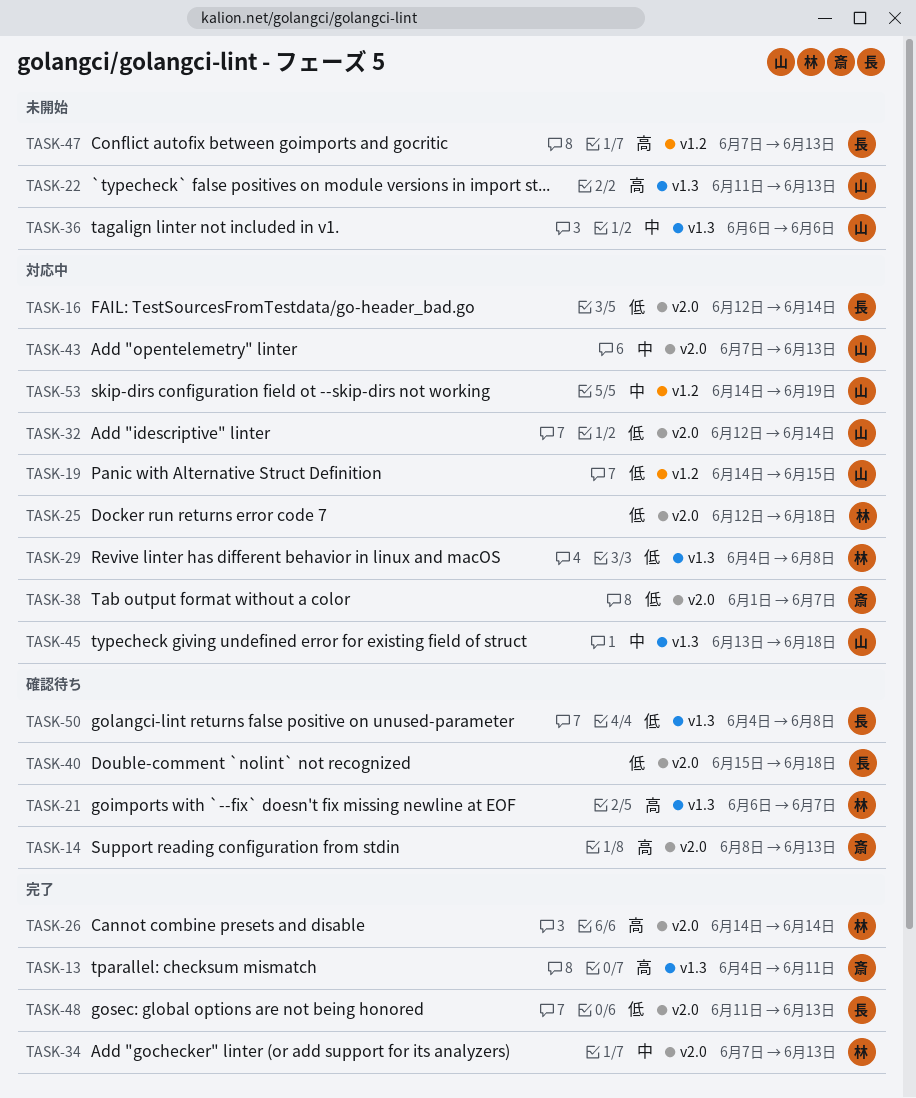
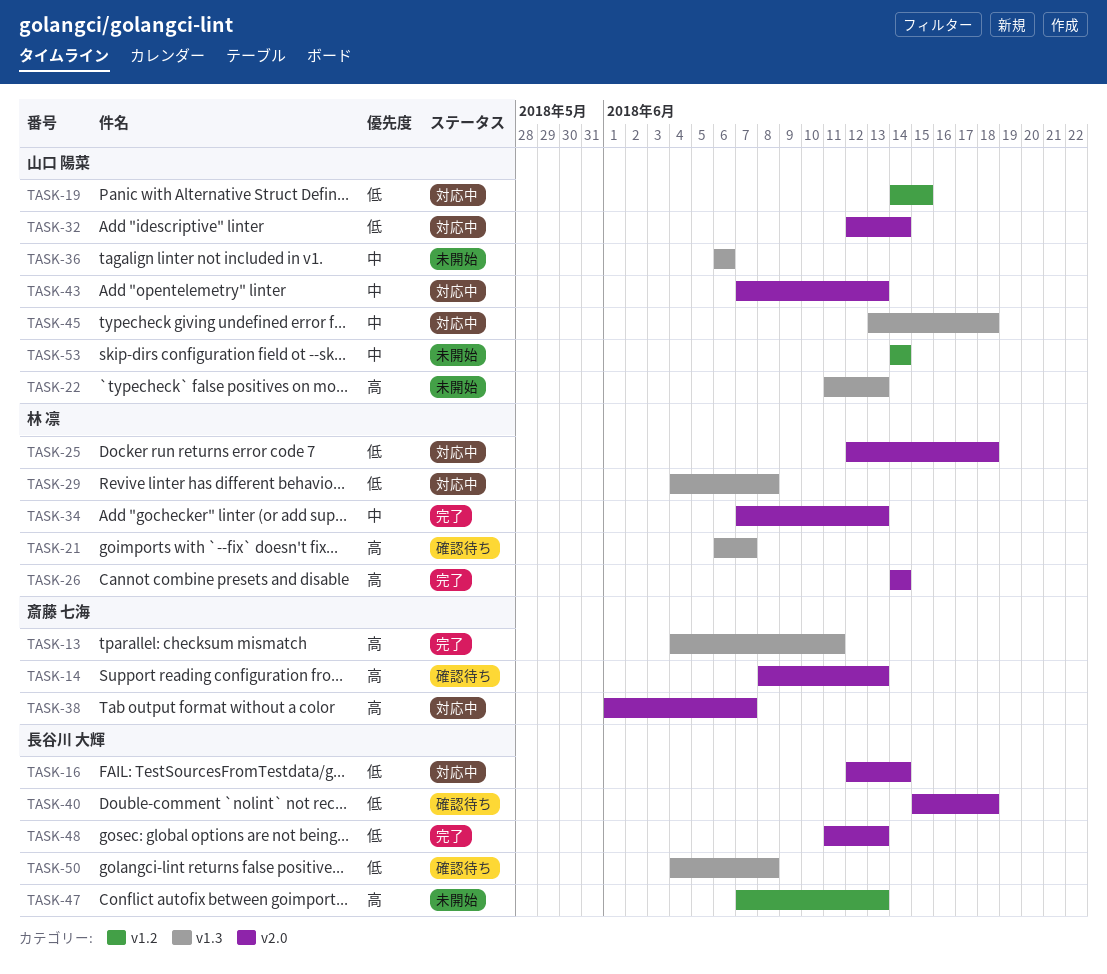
TASK-38, priority: 低 -> 高
TASK-53, status: 対応中 -> 未開始
TASK-53, due: Jun 19 -> Jun 14

